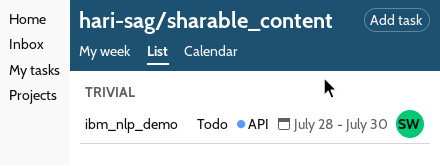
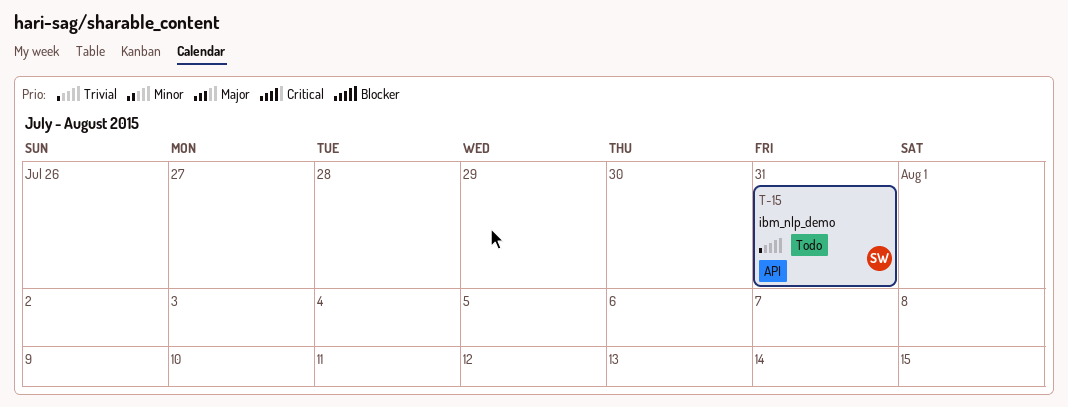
ibm_nlp_demo, due: Jul 30 -> Jul 31

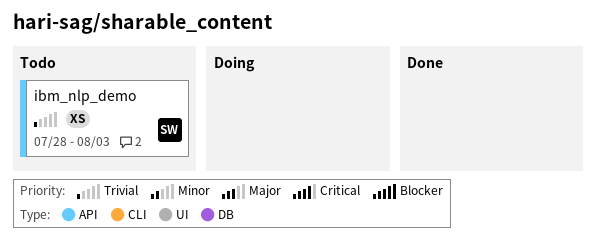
ibm_nlp_demo, due: Jul 31 -> Aug 3

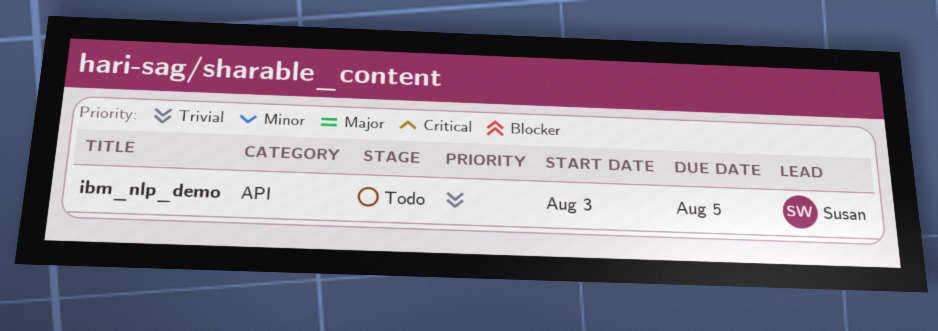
ibm_nlp_demo, start: Jul 28 -> Aug 3
ibm_nlp_demo, due: Aug 3 -> Aug 5

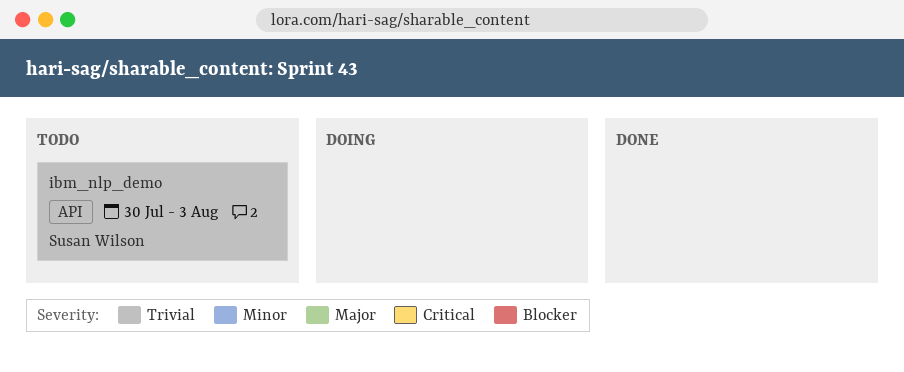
ibm_nlp_demo, start: Aug 3 -> Jul 30
ibm_nlp_demo, due: Aug 5 -> Aug 3

